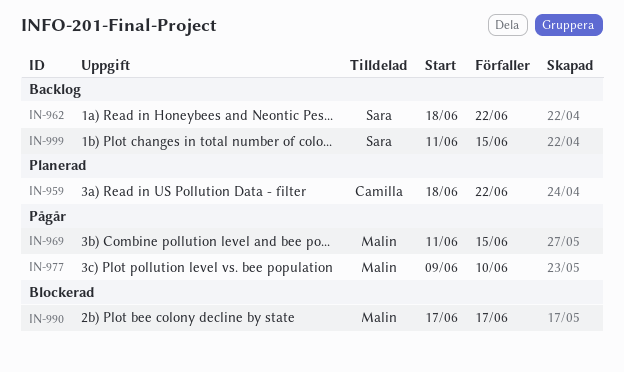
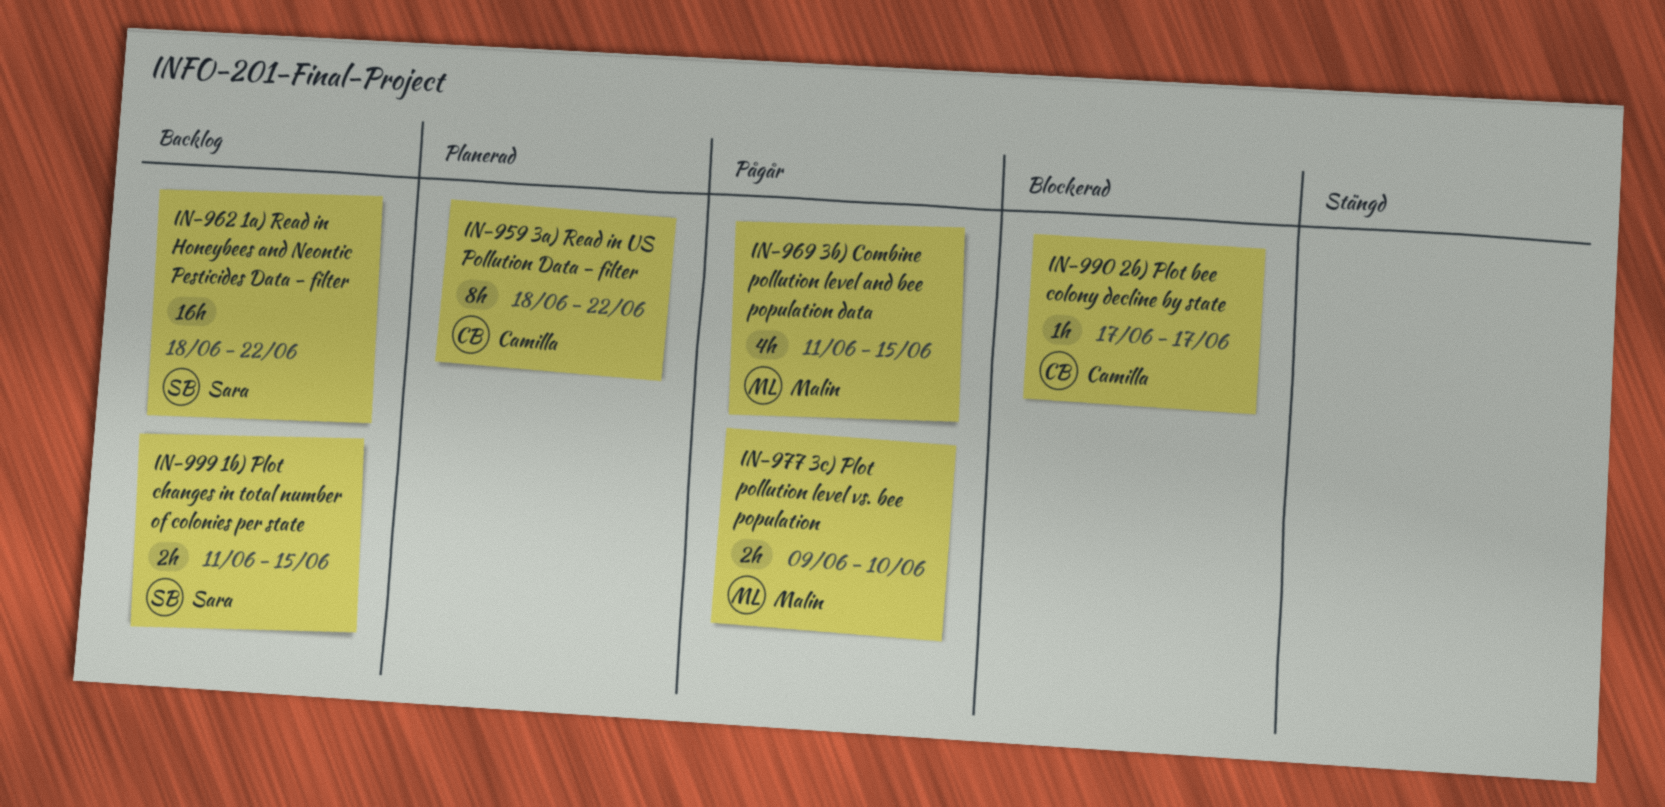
IN-990, owner: Malin -> Camilla

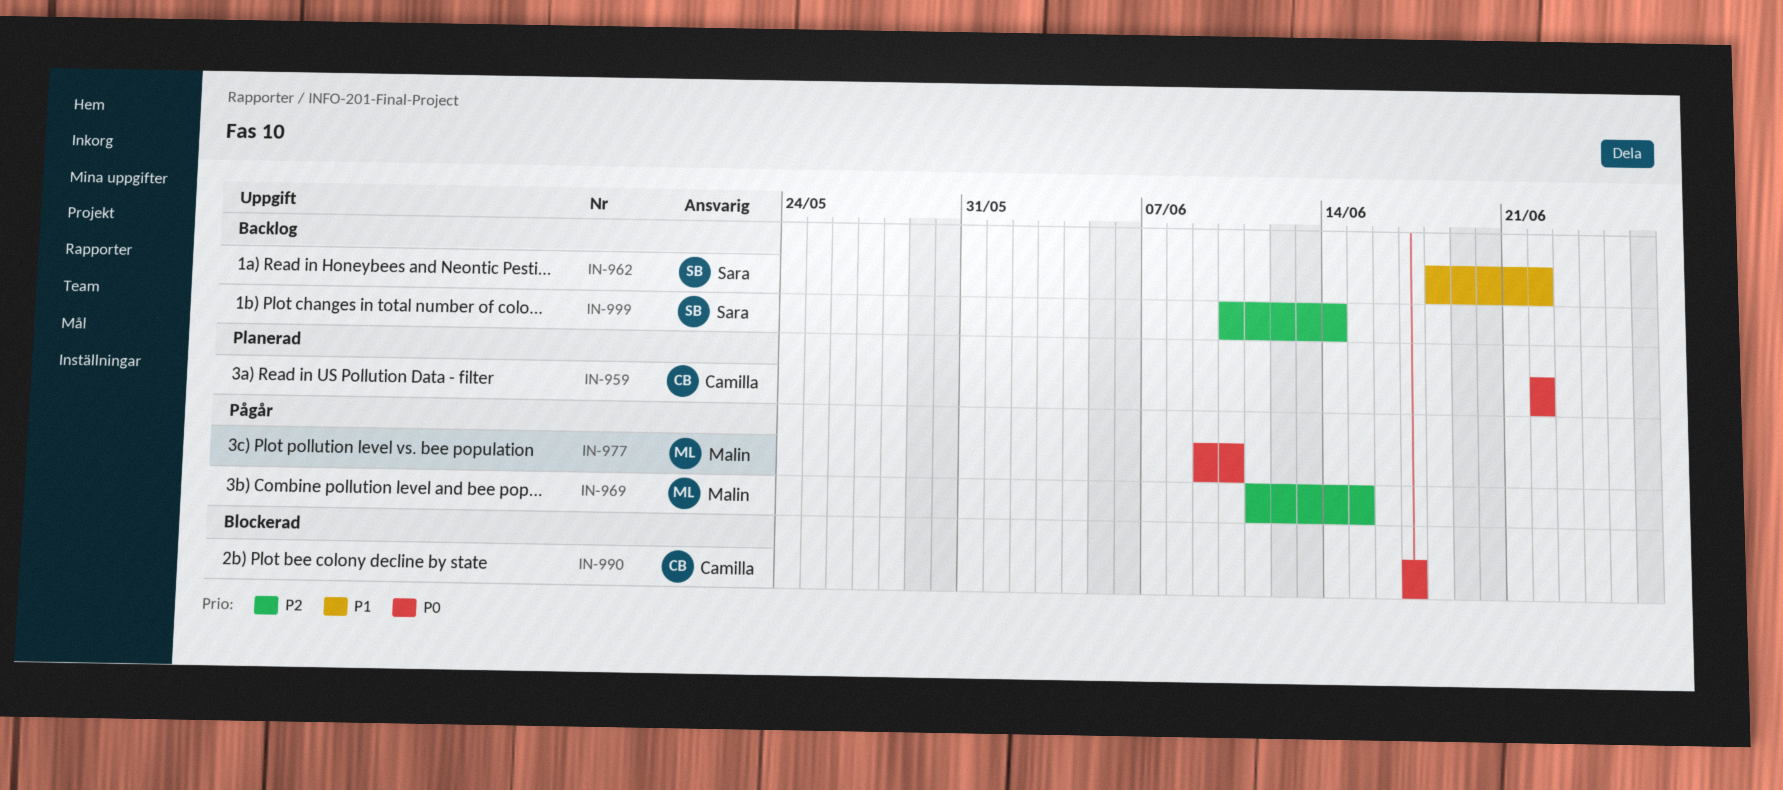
IN-959, start: Jun 18 -> Jun 22
IN-999, start: Jun 11 -> Jun 10
IN-999, due: Jun 15 -> Jun 14

